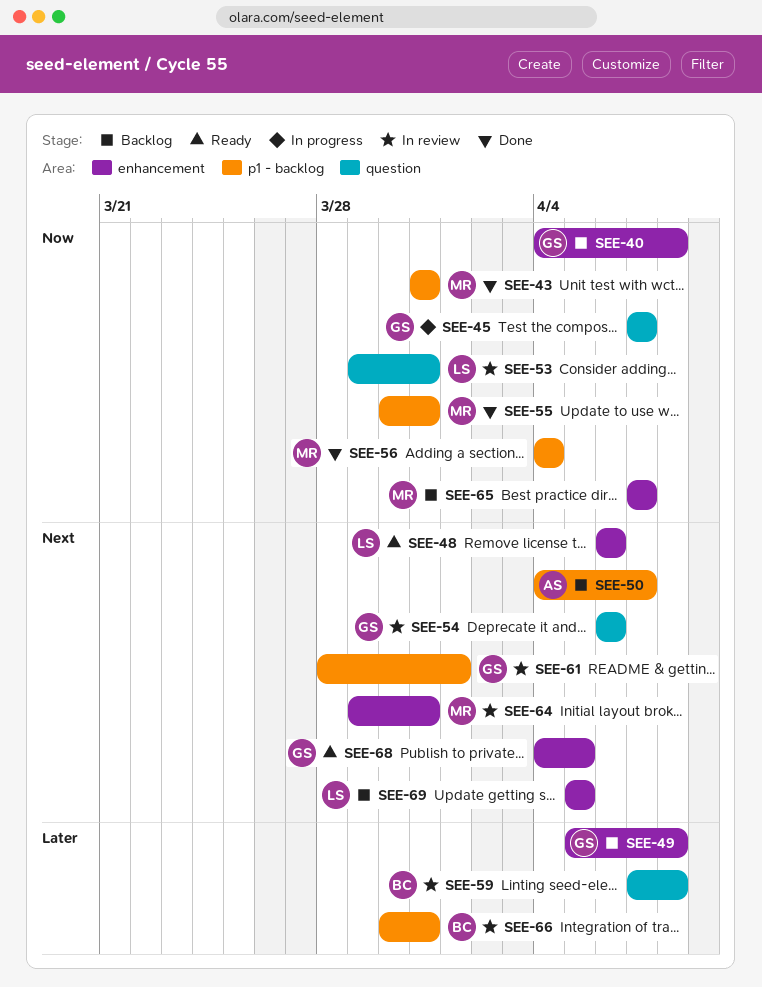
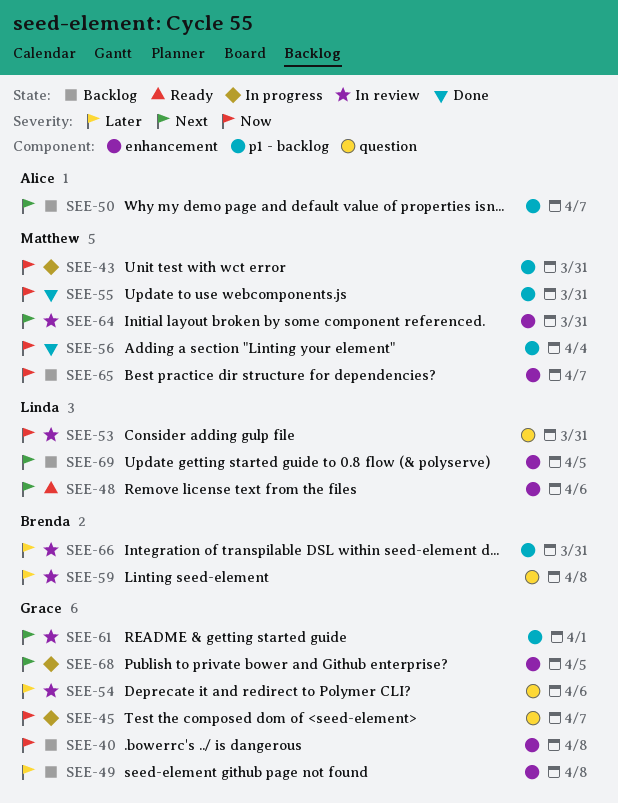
SEE-43, status: Done -> In progress
SEE-54, priority: Next -> Later
SEE-68, status: Ready -> In progress

